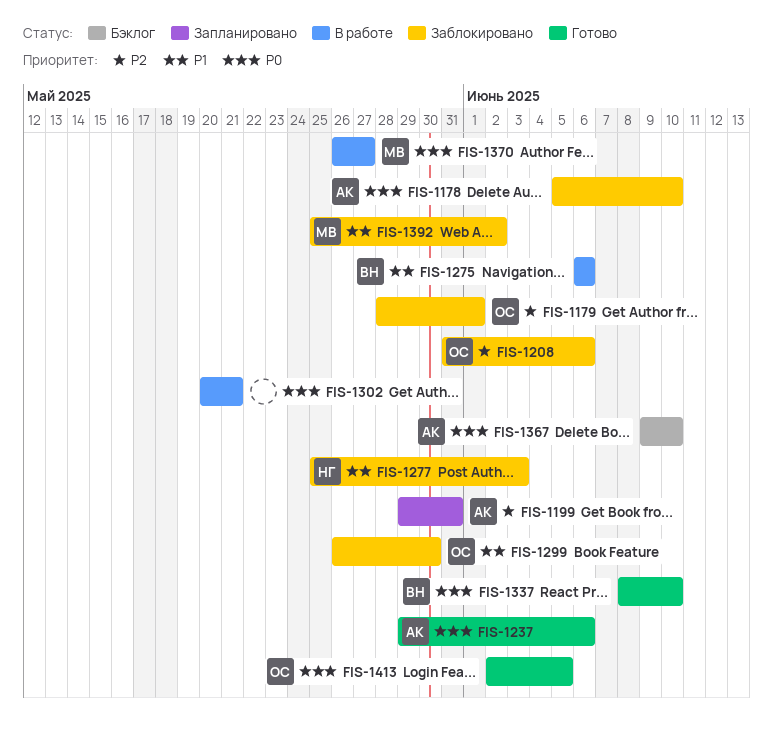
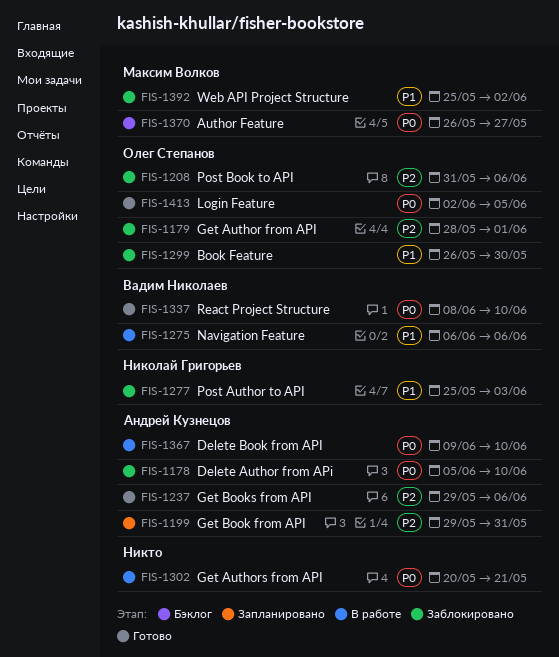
FIS-1237, priority: P0 -> P2
FIS-1367, status: Бэклог -> В работе
FIS-1370, status: В работе -> Бэклог

